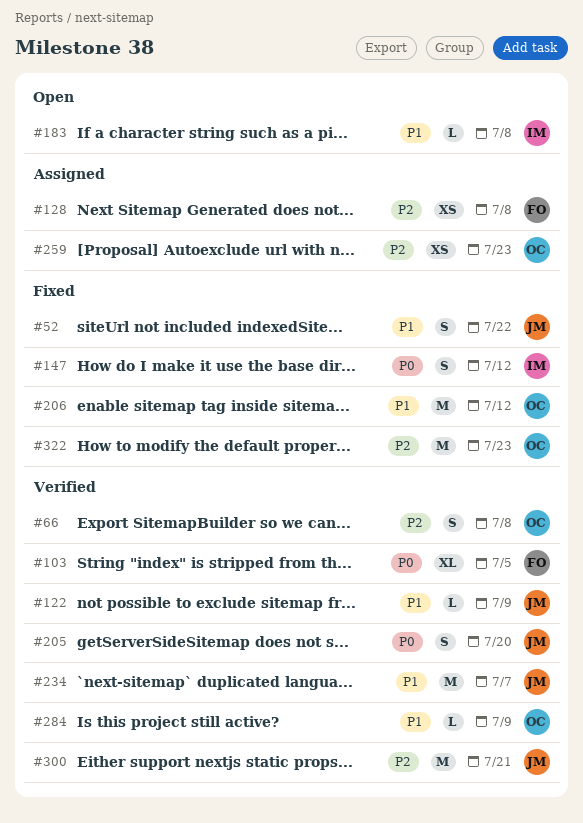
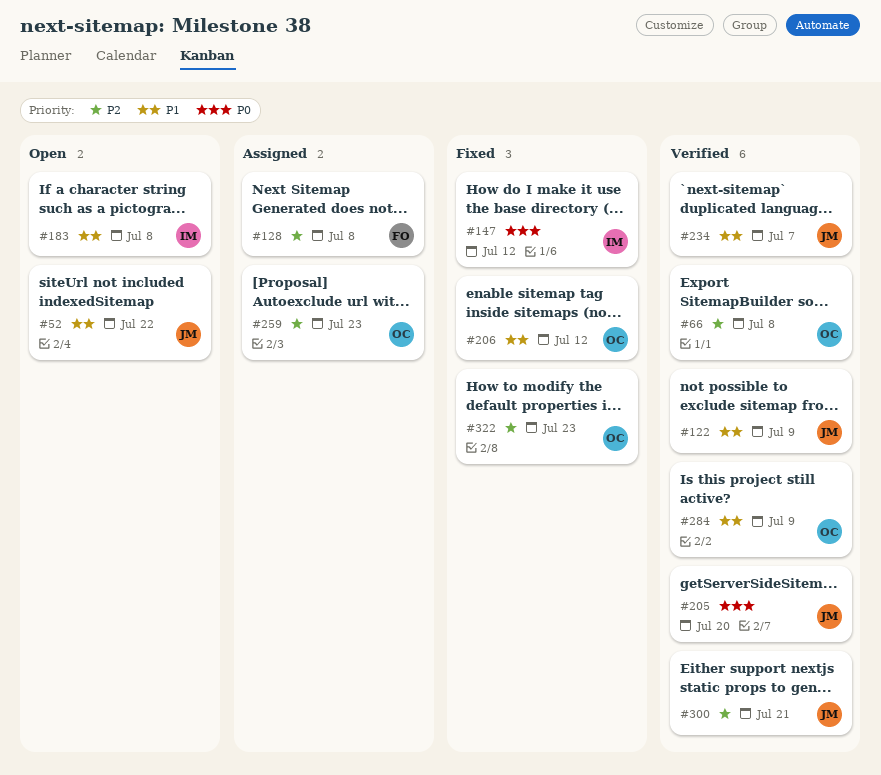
#52, status: Fixed -> Open
#103: present -> none

